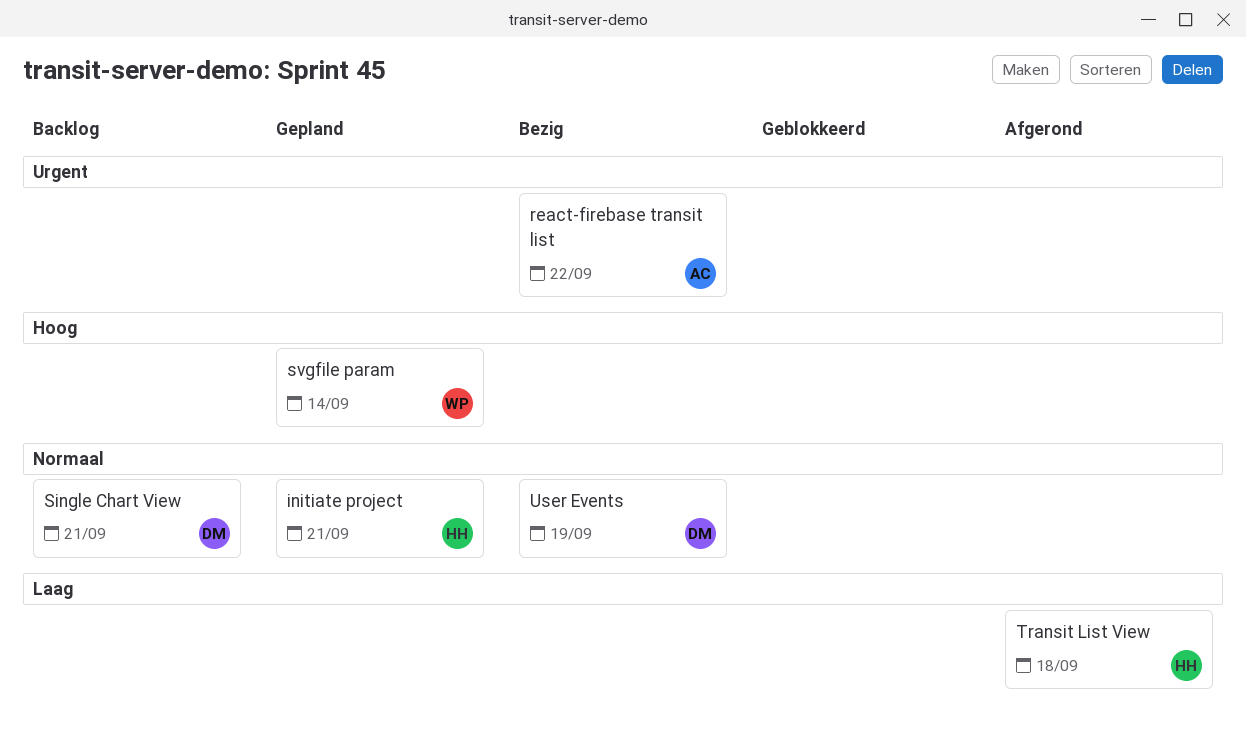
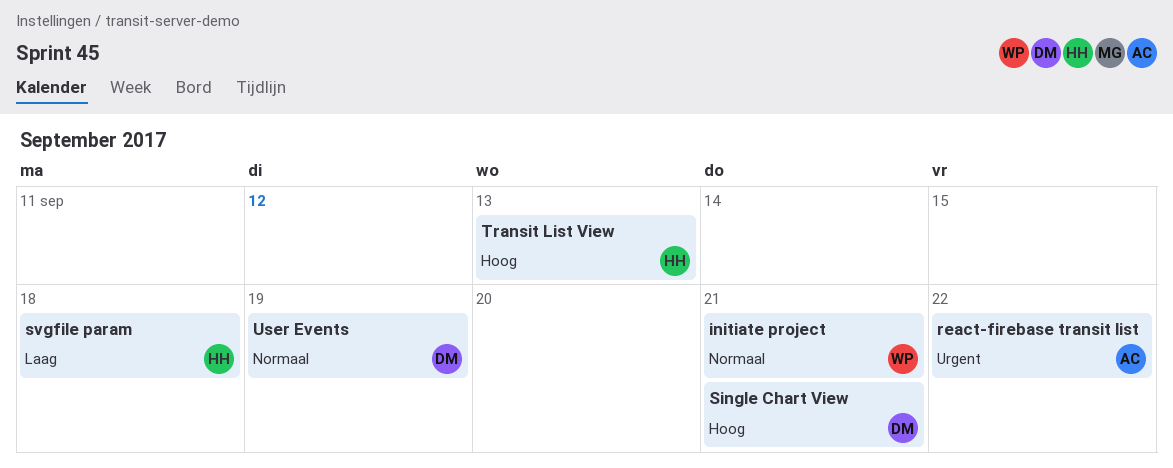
initiate project, owner: HH -> WP
Single Chart View, priority: Normaal -> Hoog
svgfile param, owner: WP -> HH
svgfile param, priority: Hoog -> Laag
svgfile param, due: Sep 14 -> Sep 18
Transit List View, priority: Laag -> Hoog
Transit List View, due: Sep 18 -> Sep 13

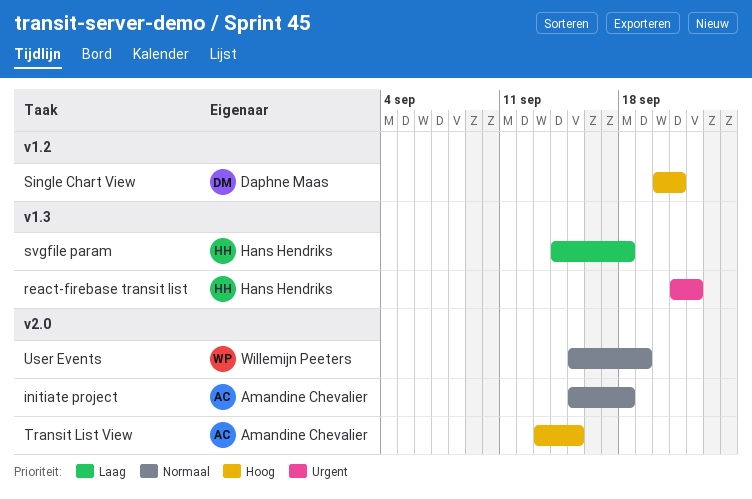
initiate project, owner: Willemijn Peeters -> Amandine Chevalier
initiate project, due: Sep 21 -> Sep 18
react-firebase transit list, owner: Amandine Chevalier -> Hans Hendriks
Transit List View, owner: Hans Hendriks -> Amandine Chevalier
Transit List View, due: Sep 13 -> Sep 15
User Events, owner: Daphne Maas -> Willemijn Peeters

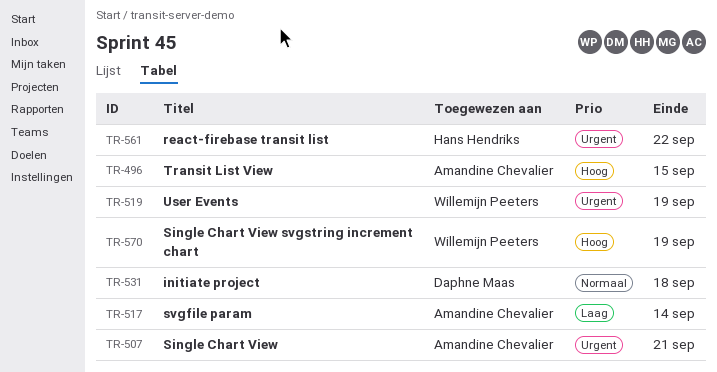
initiate project, owner: Amandine Chevalier -> Daphne Maas
Single Chart View, owner: Daphne Maas -> Amandine Chevalier
Single Chart View, priority: Hoog -> Urgent
Single Chart View svgstring increment chart: none -> present
svgfile param, owner: Hans Hendriks -> Amandine Chevalier
svgfile param, due: Sep 18 -> Sep 14
User Events, priority: Normaal -> Urgent

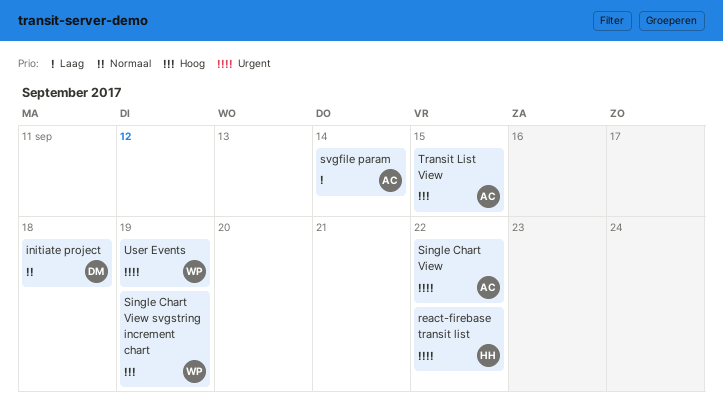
Single Chart View, due: Sep 21 -> Sep 22

